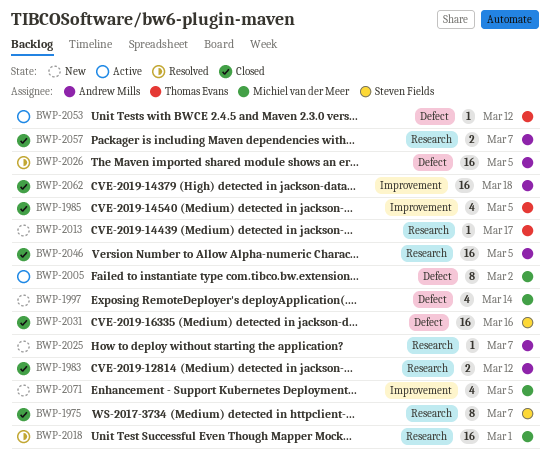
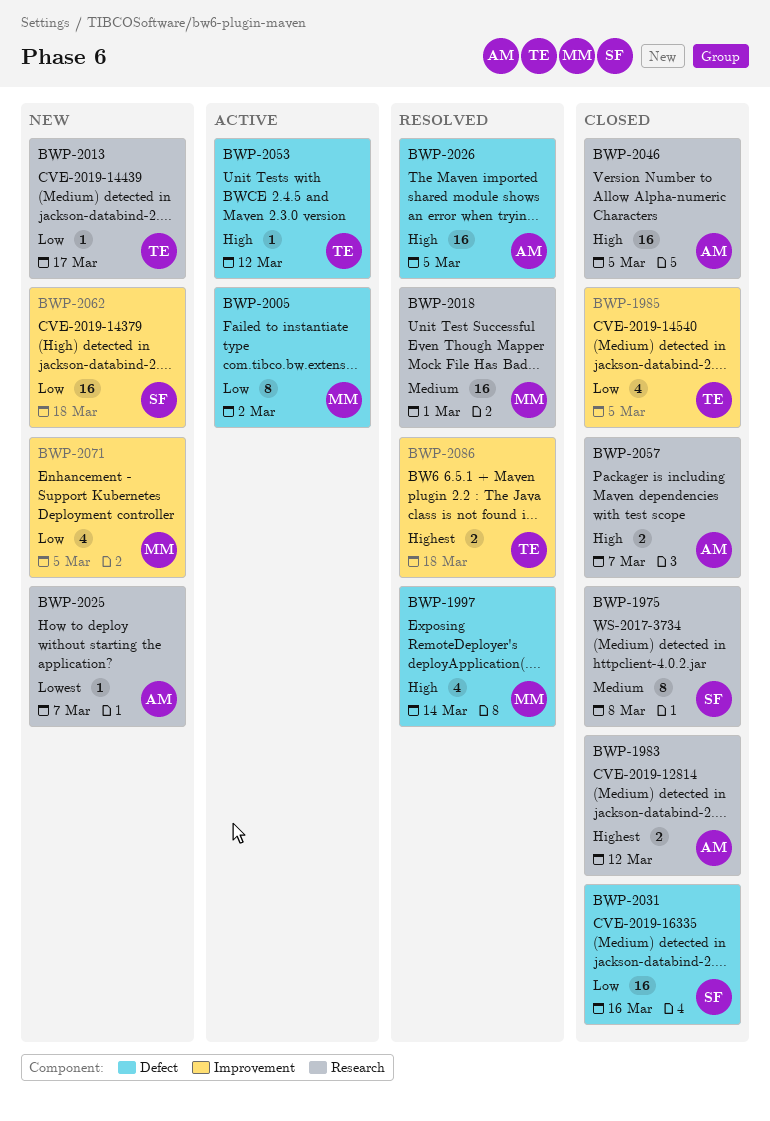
BWP-1975, due: Mar 7 -> Mar 8
BWP-1997, status: New -> Resolved
BWP-2062, status: Closed -> New
BWP-2062, owner: Andrew Mills -> Steven Fields
BWP-2086: none -> present

